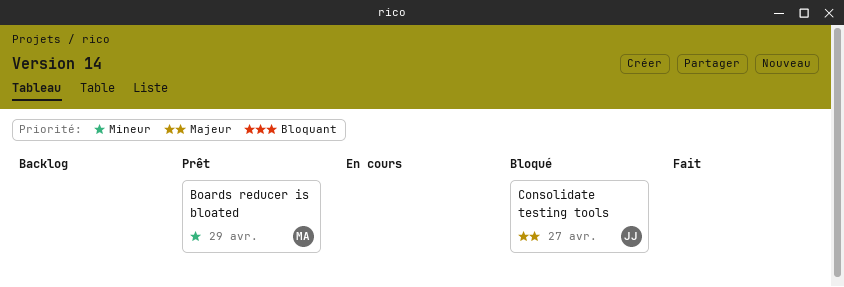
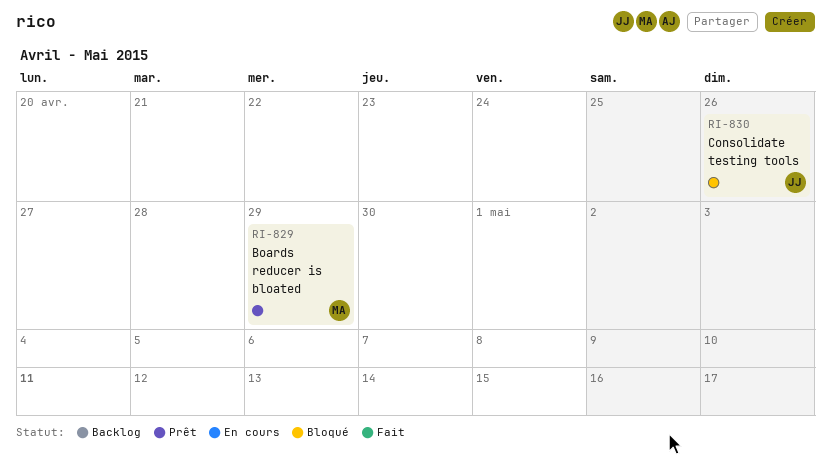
Consolidate testing tools, due: Apr 27 -> Apr 26

